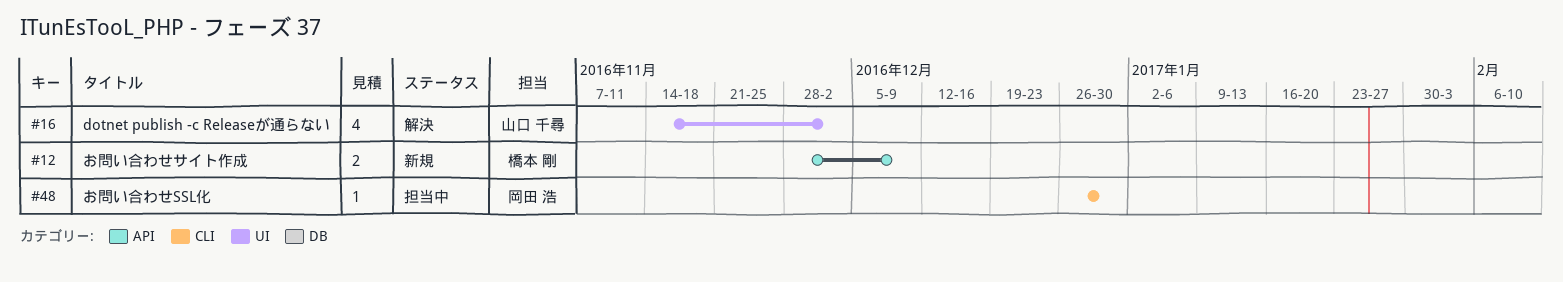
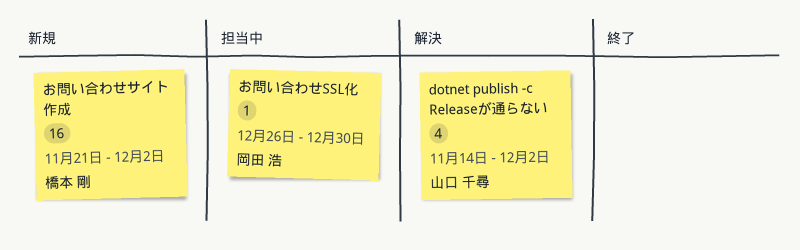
お問い合わせサイト作成, estimate: 2 -> 16
お問い合わせサイト作成, start: Nov 28 -> Nov 21
お問い合わせサイト作成, due: Dec 9 -> Dec 2

